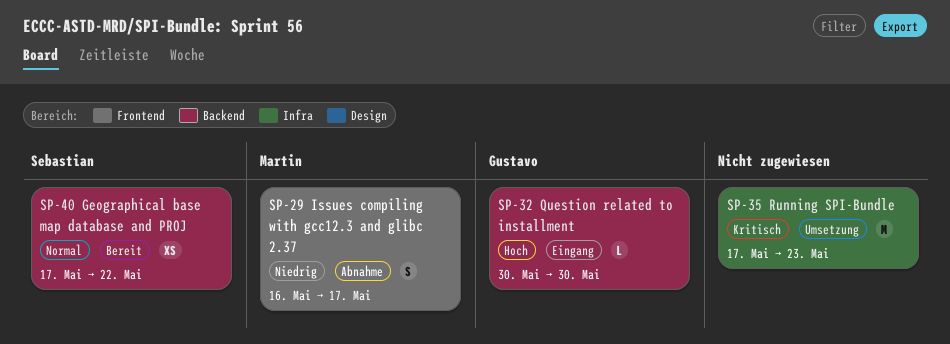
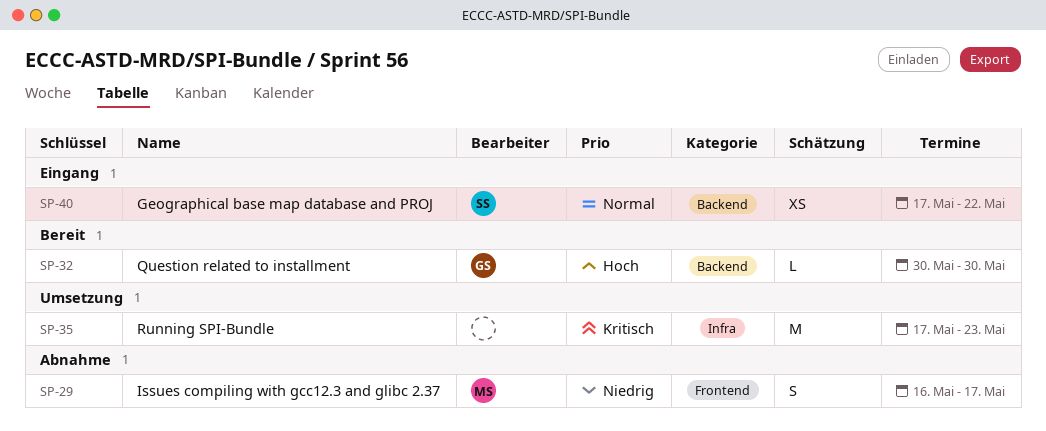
SP-32, status: Eingang -> Bereit
SP-40, status: Bereit -> Eingang

